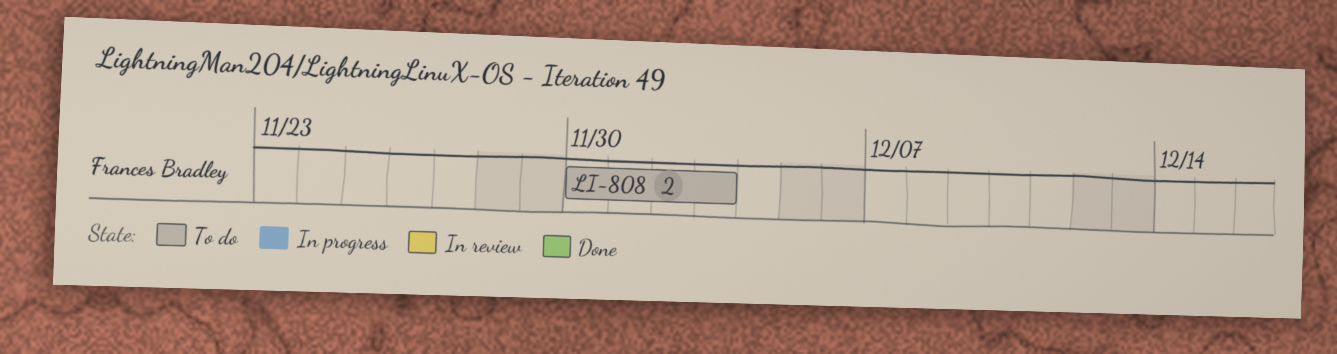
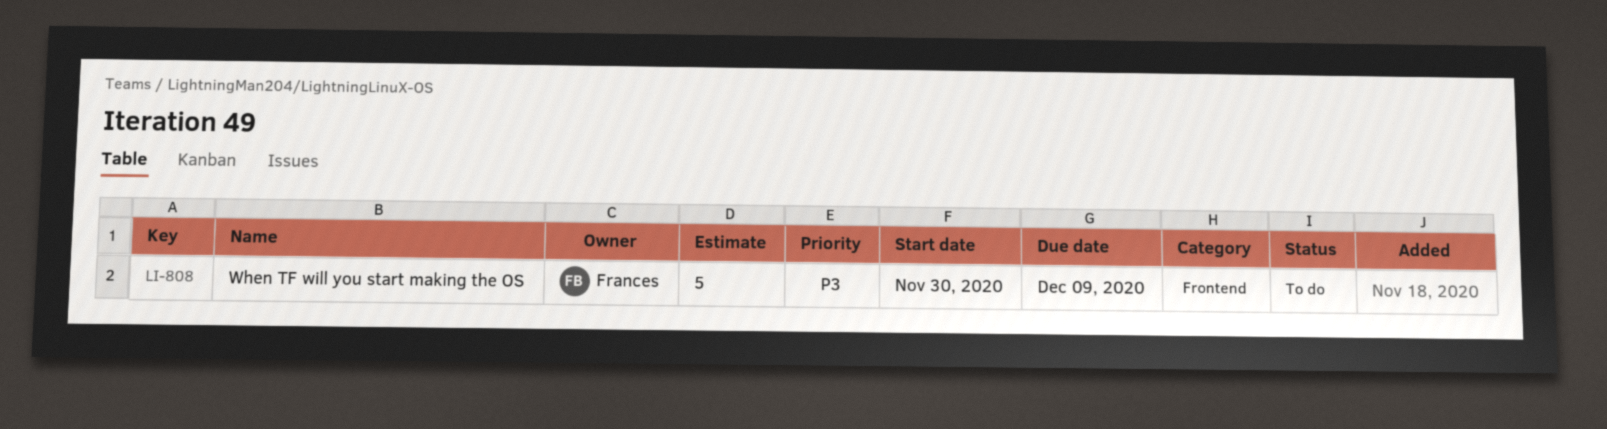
LI-808, estimate: 2 -> 5
LI-808, due: Dec 3 -> Dec 9

